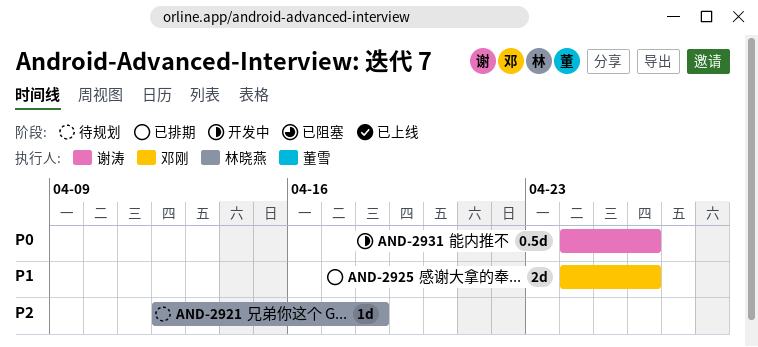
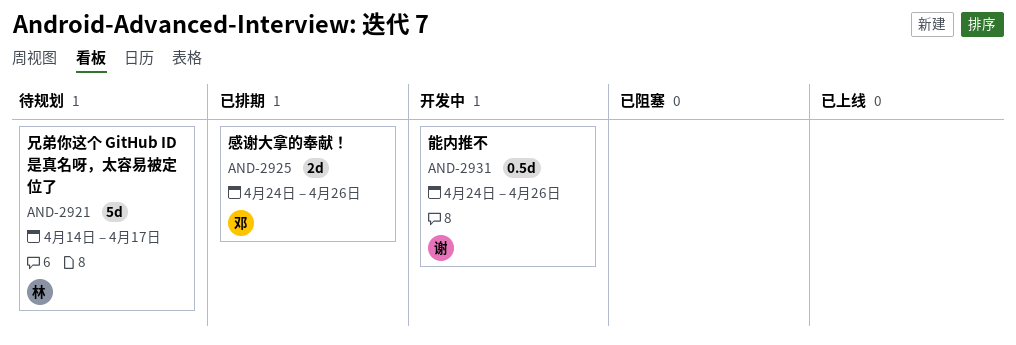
AND-2921, estimate: 1d -> 5d
AND-2921, start: Apr 12 -> Apr 14
AND-2921, due: Apr 18 -> Apr 17

